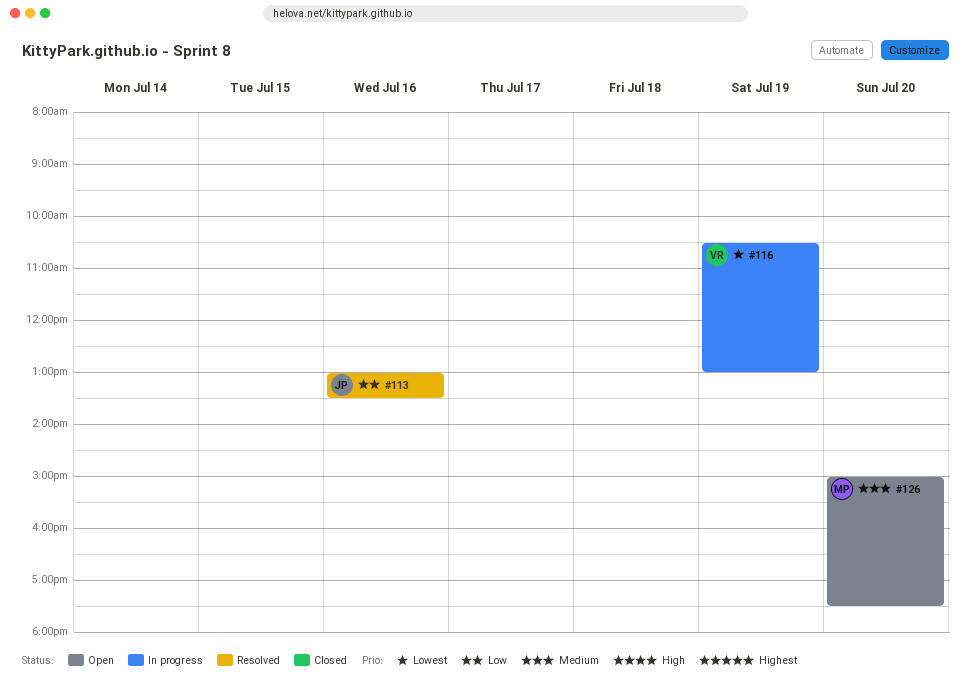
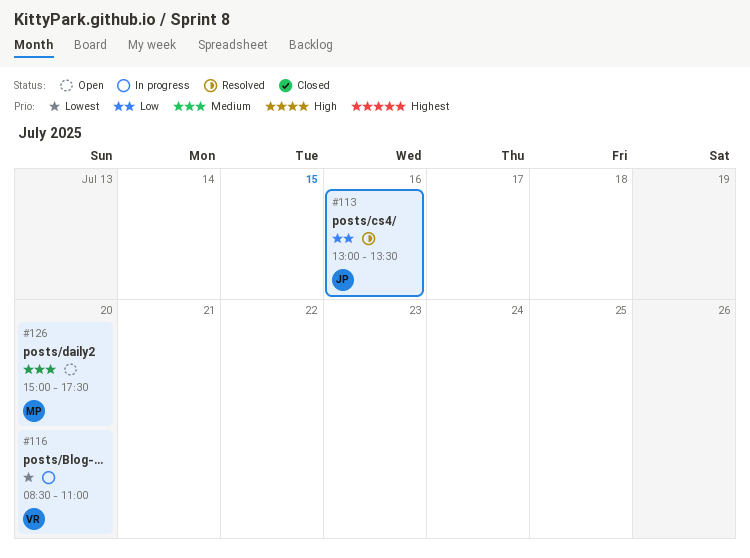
#116, day: Jul 19 -> Jul 20
#116, begins: 10:30 -> 08:30
#116, ends: 13:00 -> 11:00

